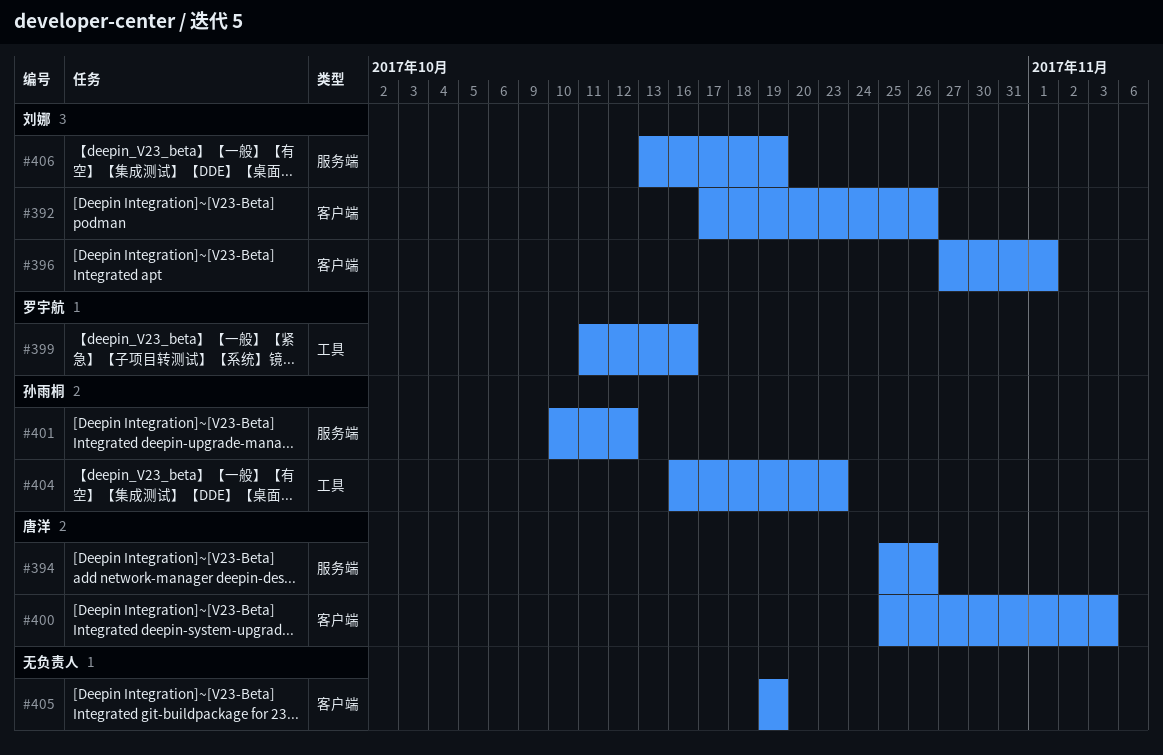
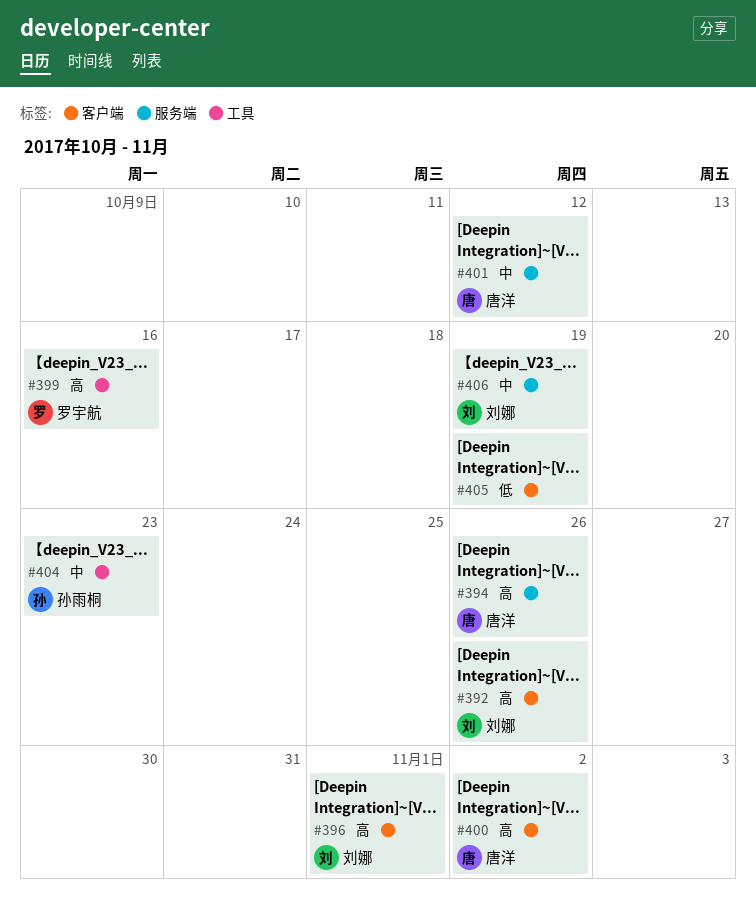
#400, due: Nov 3 -> Nov 2
#401, owner: 孙雨桐 -> 唐洋

